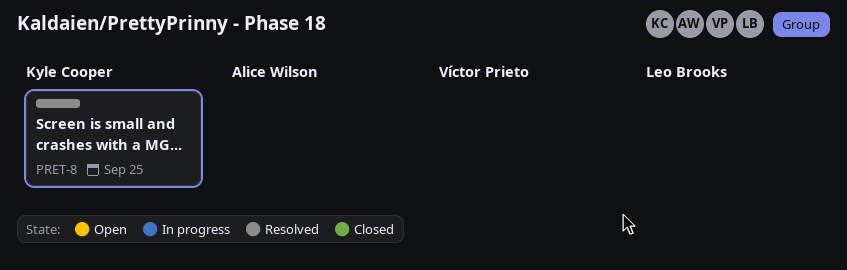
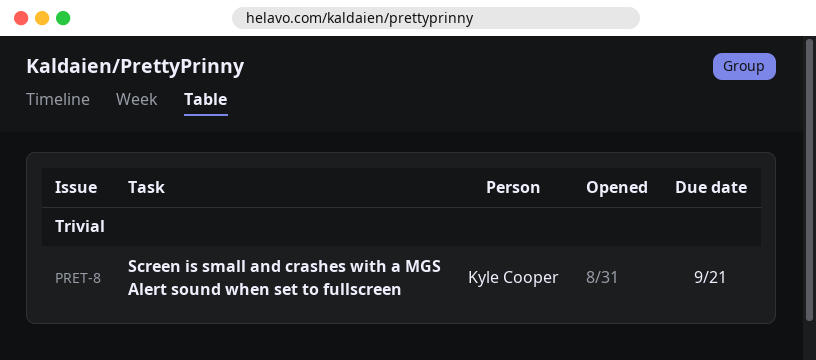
PRET-8, due: Sep 25 -> Sep 21

